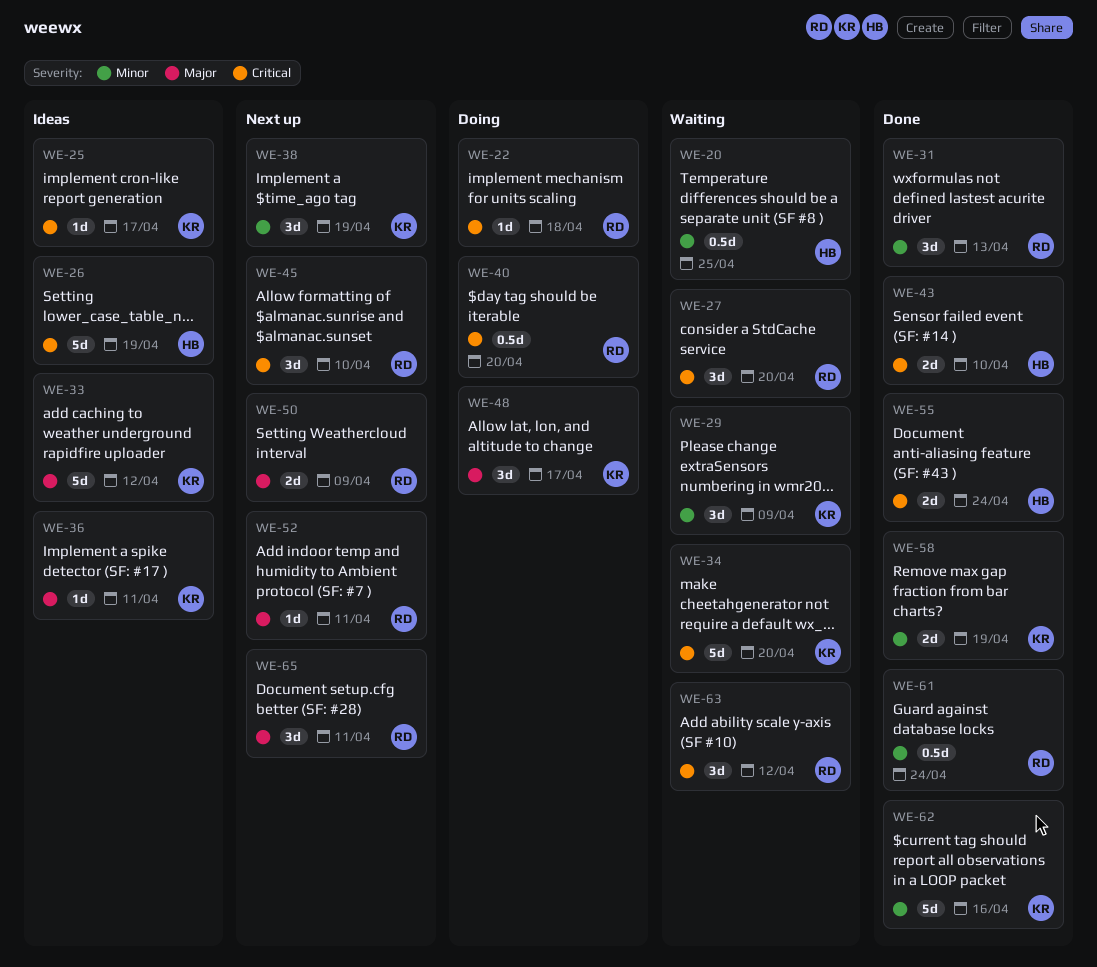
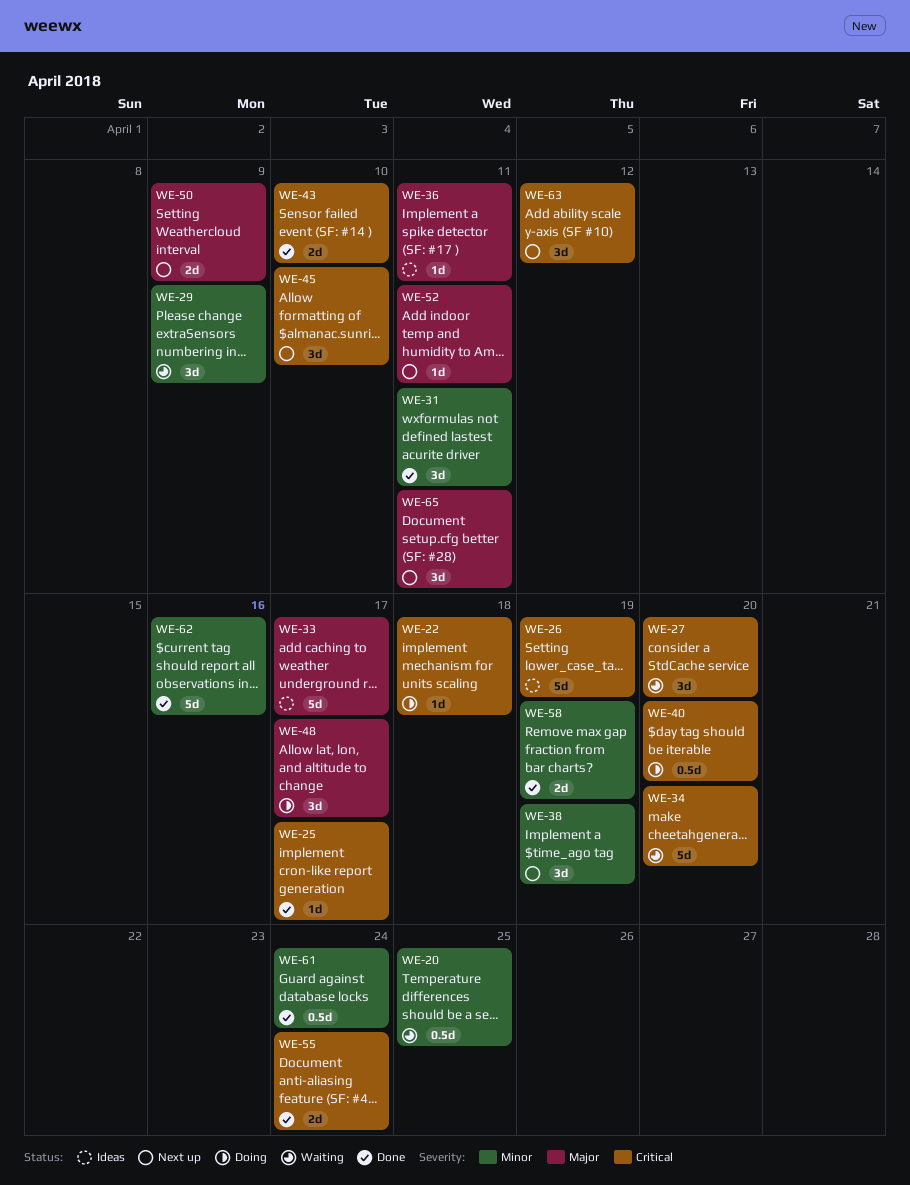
WE-25, status: Ideas -> Done
WE-31, due: Apr 13 -> Apr 11
WE-33, due: Apr 12 -> Apr 17
WE-63, status: Waiting -> Next up

